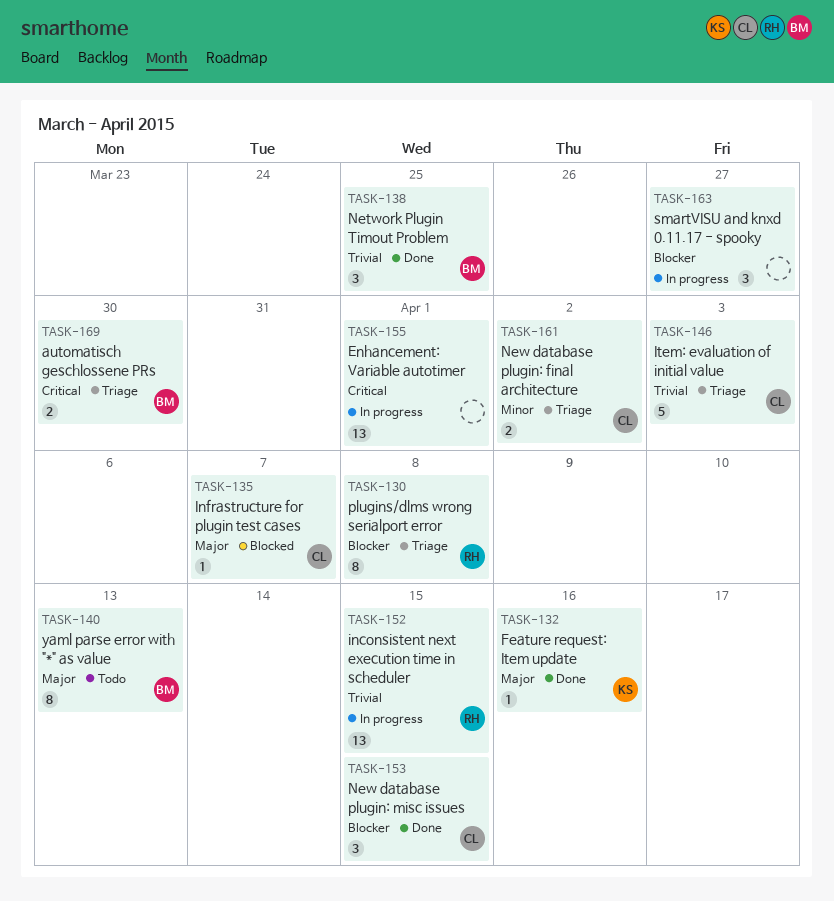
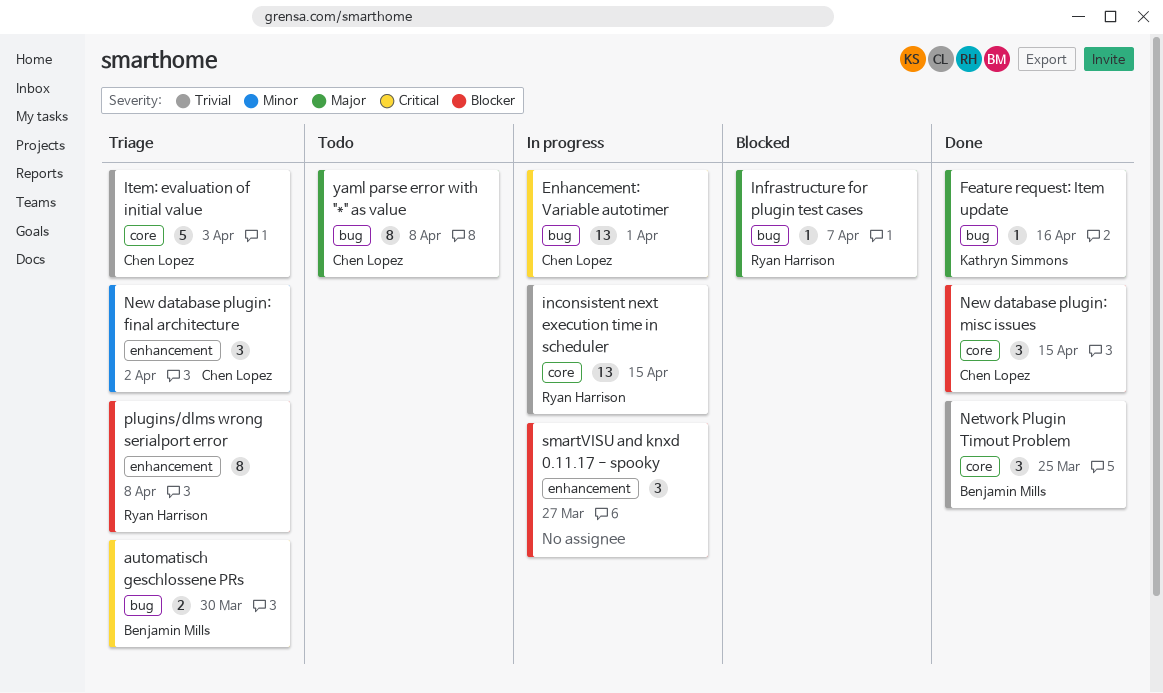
Enhancement: Variable autotimer, owner: none -> Chen Lopez
Infrastructure for plugin test cases, owner: Chen Lopez -> Ryan Harrison
New database plugin: final architecture, estimate: 2 -> 3
yaml parse error with "*" as value, owner: Benjamin Mills -> Chen Lopez
yaml parse error with "*" as value, due: Apr 13 -> Apr 8

